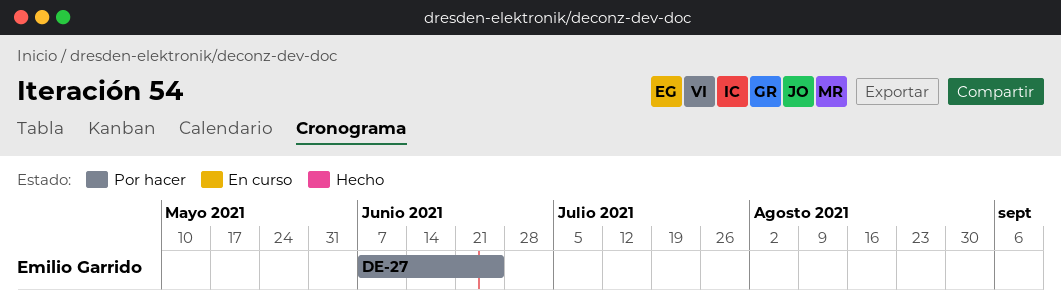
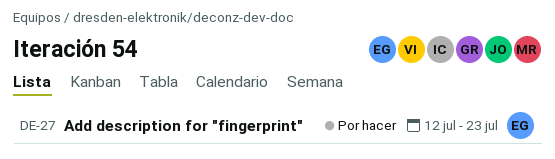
DE-27, start: Jun 7 -> Jul 12
DE-27, due: Jun 25 -> Jul 23

